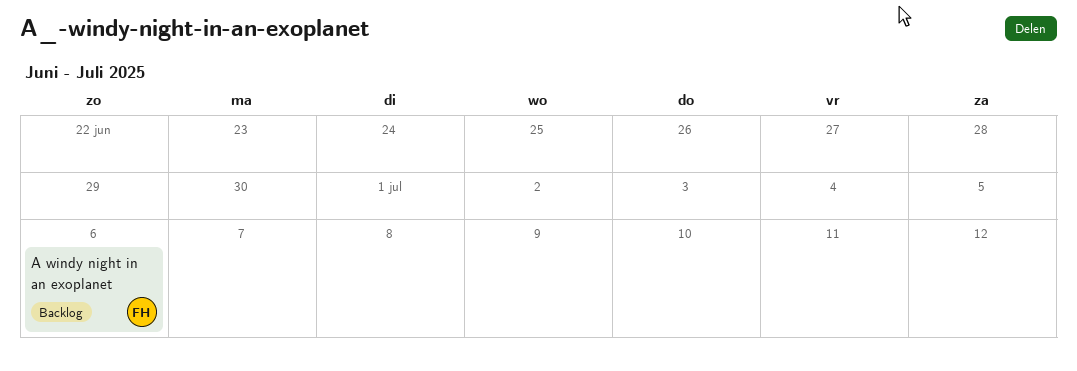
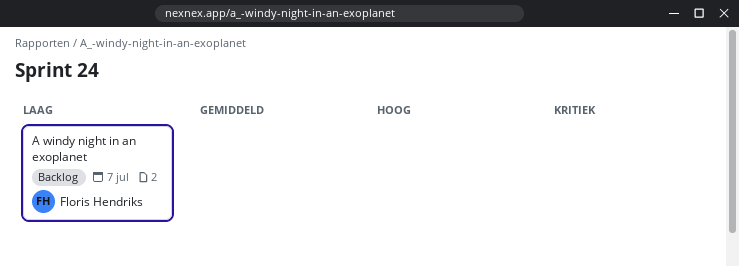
A windy night in an exoplanet, due: Jul 6 -> Jul 7

